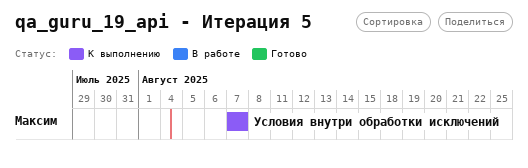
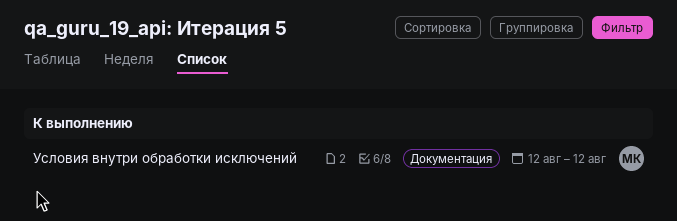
Условия внутри обработки исключений, start: Aug 7 -> Aug 12
Условия внутри обработки исключений, due: Aug 7 -> Aug 12

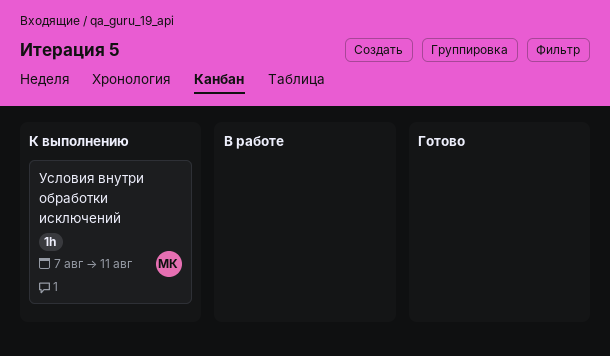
Условия внутри обработки исключений, start: Aug 12 -> Aug 7
Условия внутри обработки исключений, due: Aug 12 -> Aug 11

